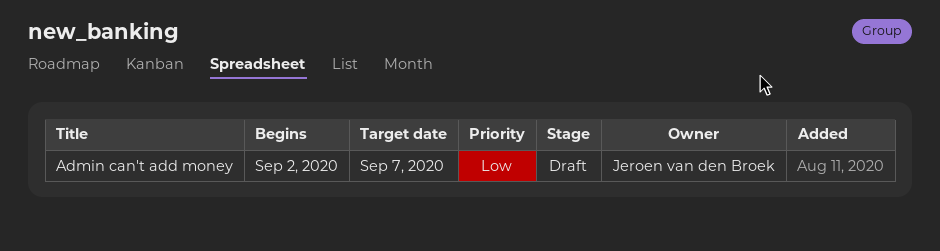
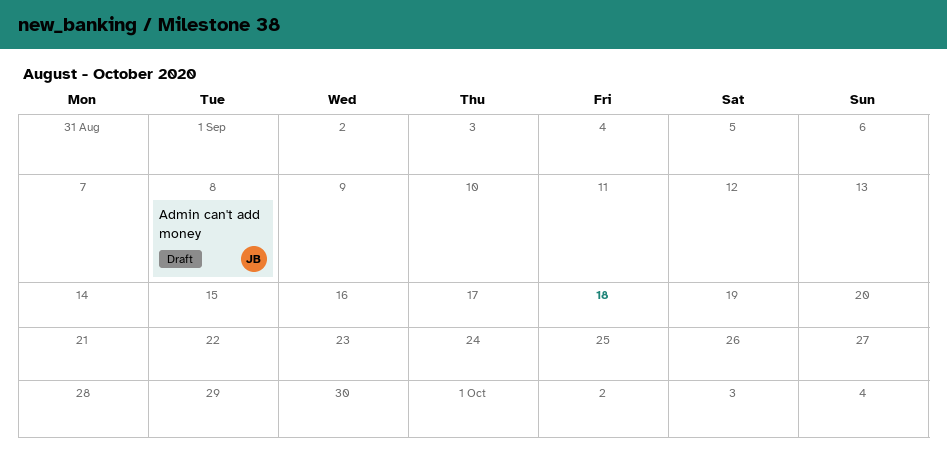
Admin can't add money, due: Sep 7 -> Sep 8

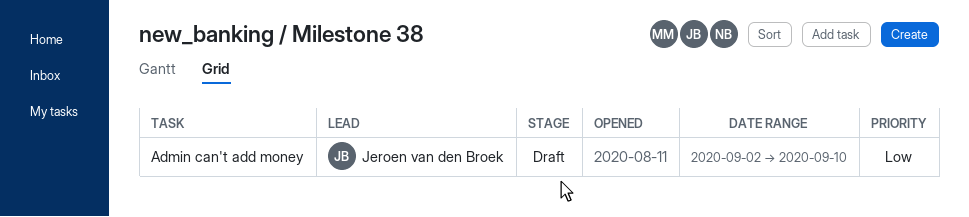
Admin can't add money, due: Sep 8 -> Sep 10

